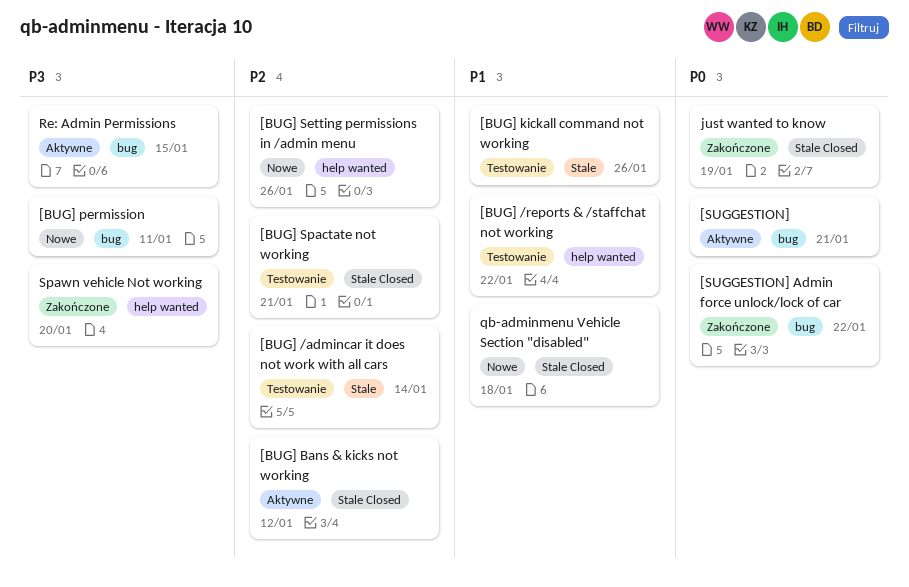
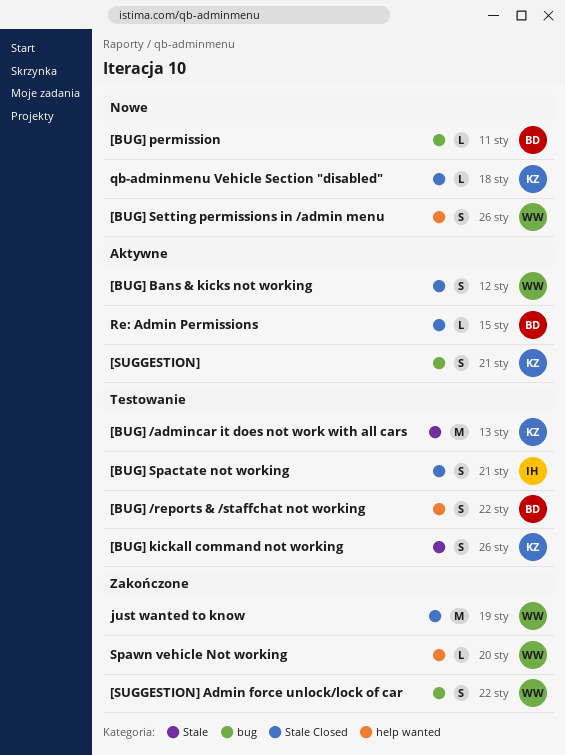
[BUG] /admincar it does not work with all cars, due: Jan 14 -> Jan 13
Re: Admin Permissions, label: bug -> Stale Closed

